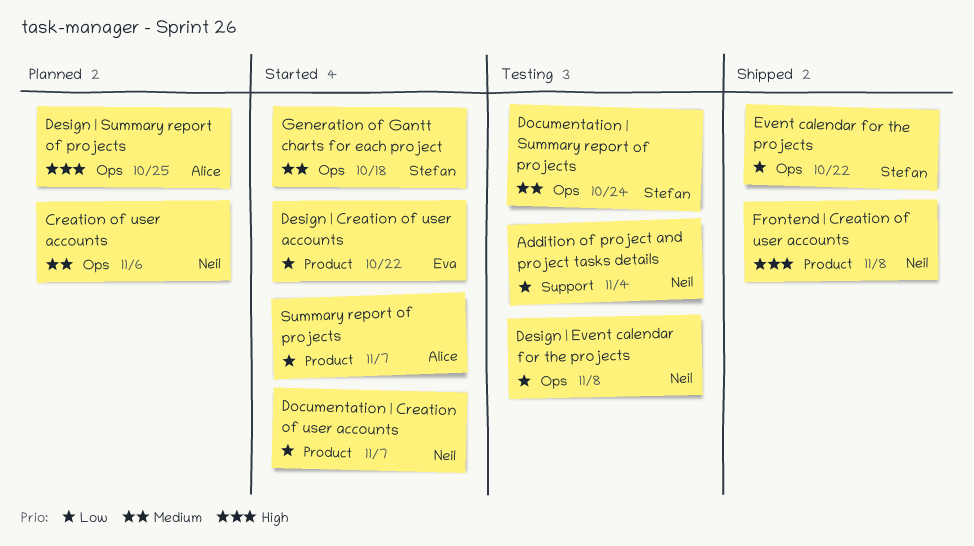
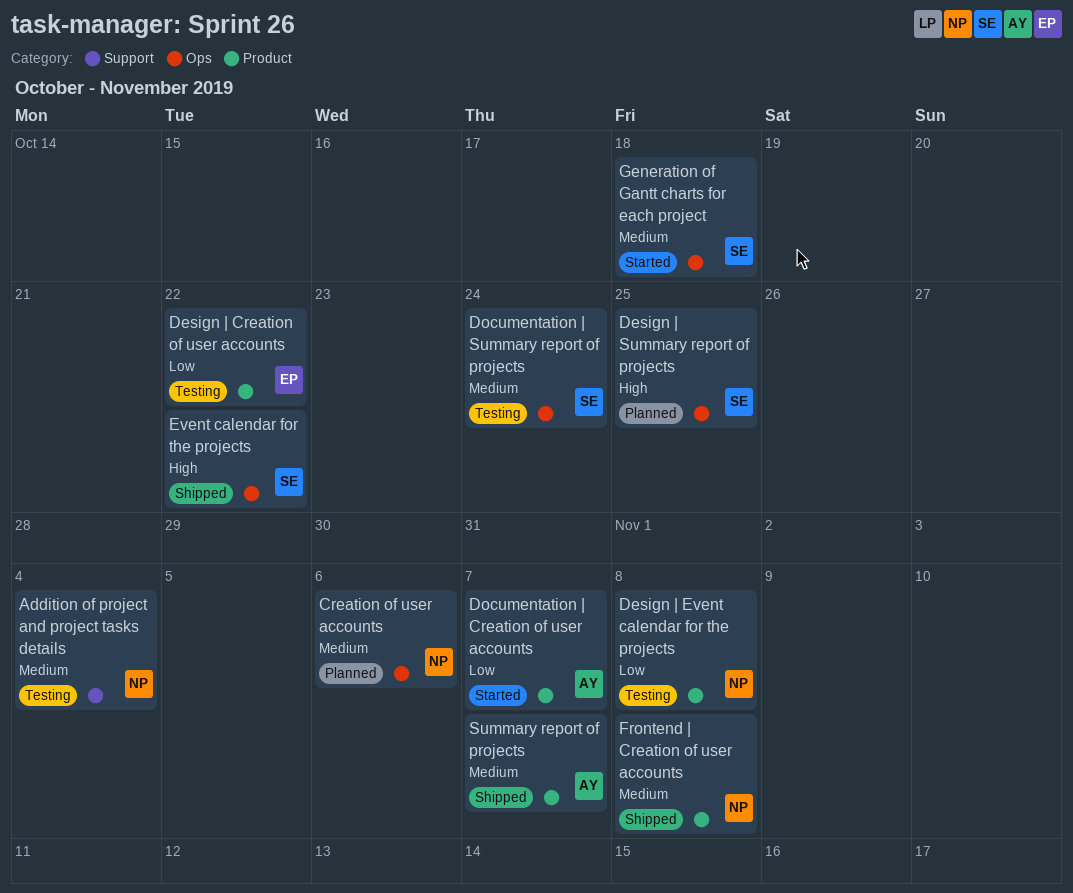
Addition of project and project tasks details, priority: Low -> Medium
Design | Creation of user accounts, status: Started -> Testing
Design | Event calendar for the projects, label: Ops -> Product
Design | Summary report of projects, owner: Alice -> Stefan
Documentation | Creation of user accounts, owner: Neil -> Alice
Event calendar for the projects, priority: Low -> High
Frontend | Creation of user accounts, priority: High -> Medium
Summary report of projects, status: Started -> Shipped
Summary report of projects, priority: Low -> Medium

